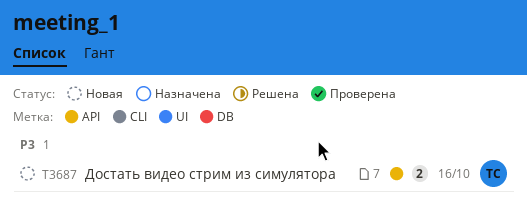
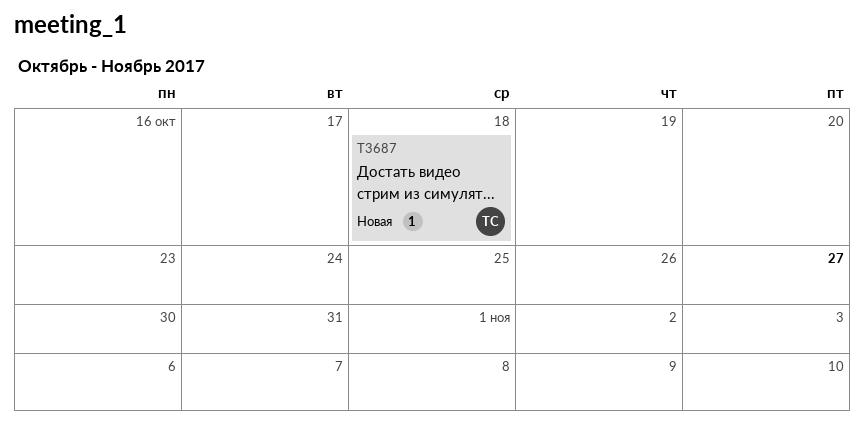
T3687, estimate: 2 -> 1
T3687, due: Oct 16 -> Oct 18

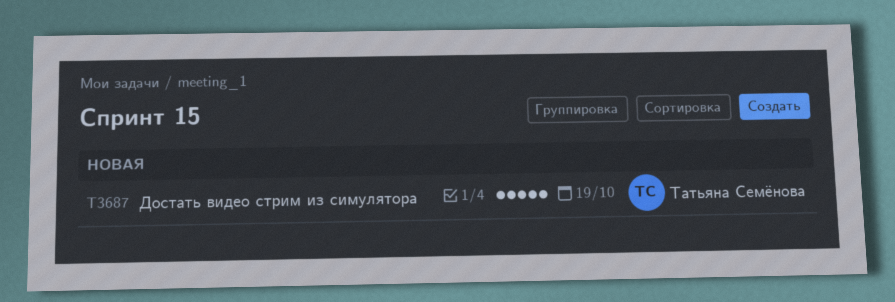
T3687, estimate: 1 -> 5
T3687, due: Oct 18 -> Oct 19

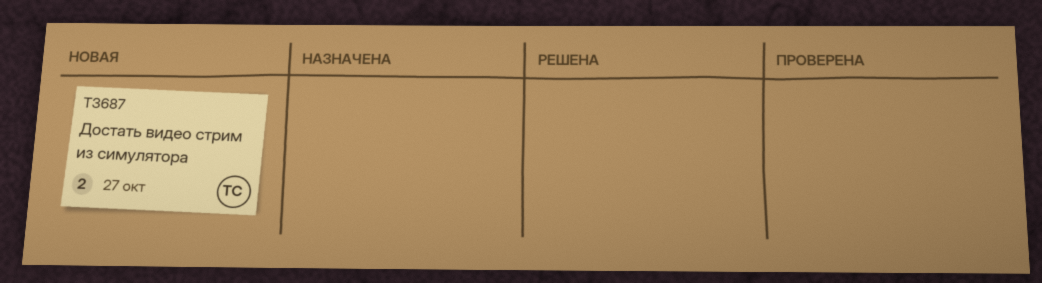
T3687, estimate: 5 -> 2
T3687, due: Oct 19 -> Oct 27

